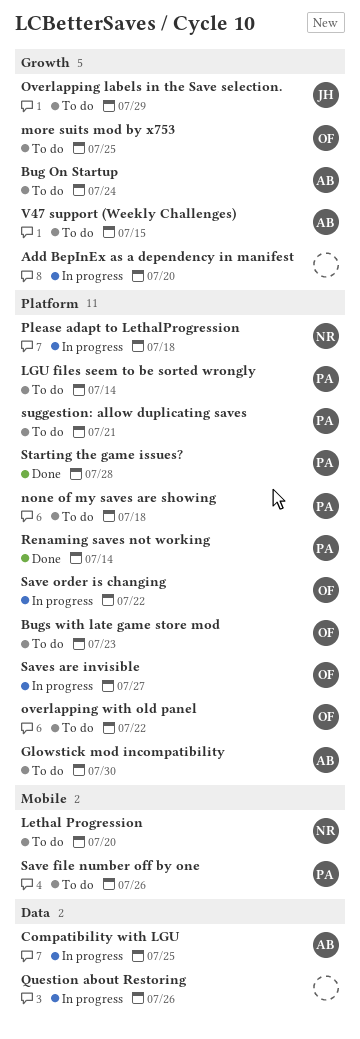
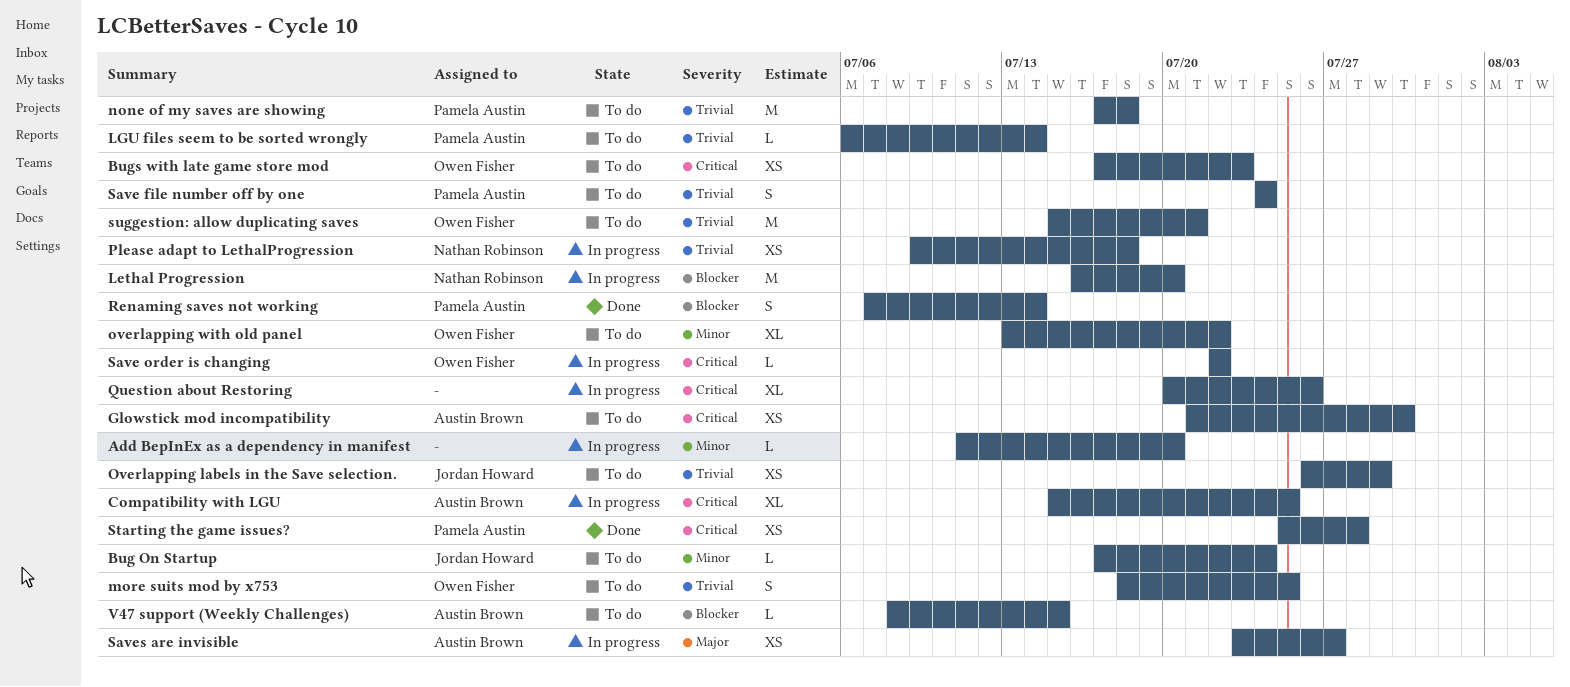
Bug On Startup, owner: Austin Brown -> Jordan Howard
Lethal Progression, status: To do -> In progress
Save file number off by one, due: Jul 26 -> Jul 24
Saves are invisible, owner: Owen Fisher -> Austin Brown
suggestion: allow duplicating saves, owner: Pamela Austin -> Owen Fisher

